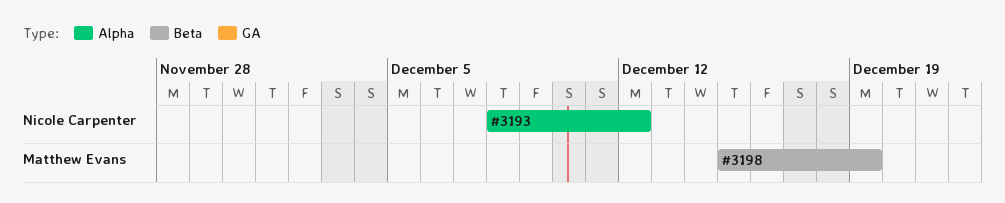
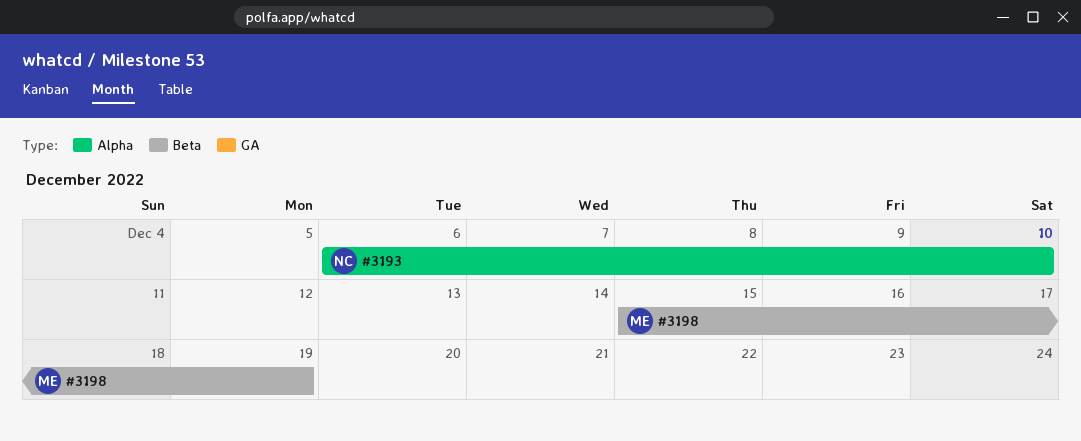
#3193, start: Dec 8 -> Dec 6
#3193, due: Dec 12 -> Dec 10

